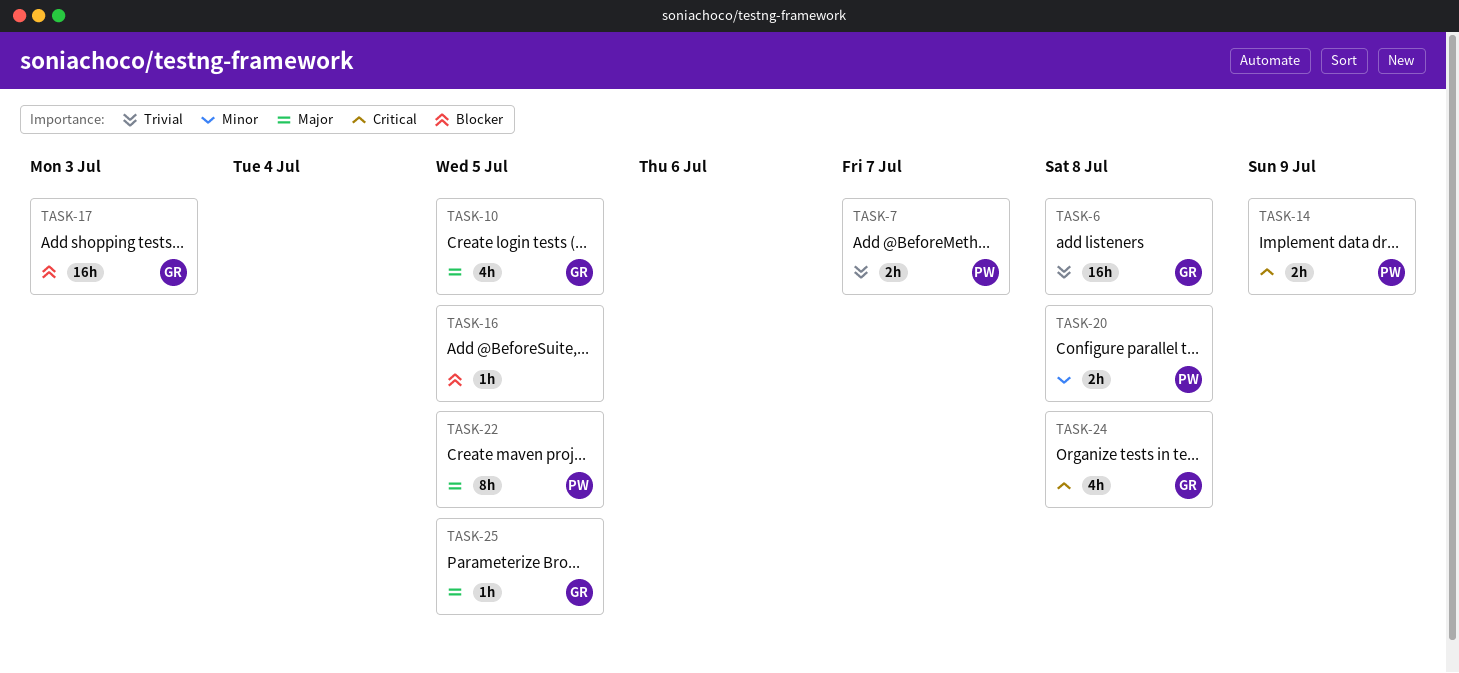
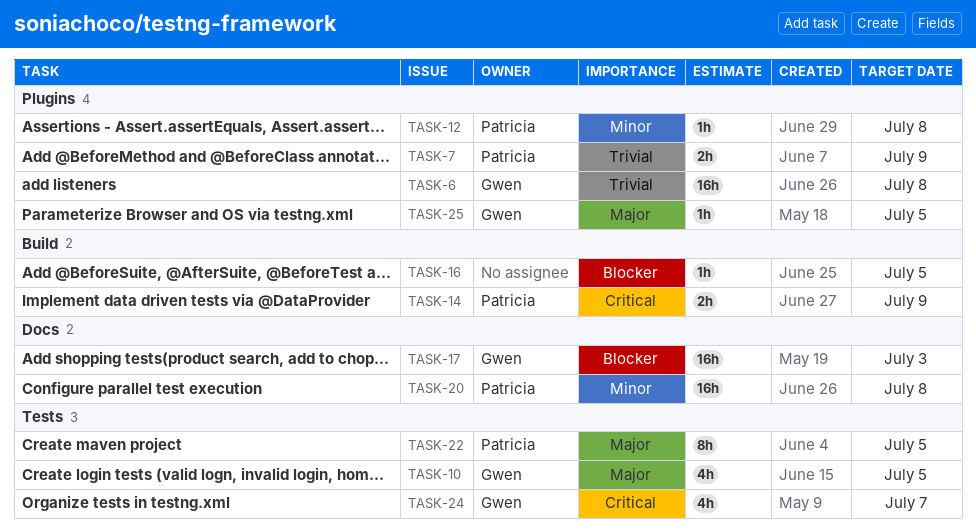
TASK-7, due: Jul 7 -> Jul 9
TASK-12: none -> present
TASK-20, estimate: 2h -> 16h
TASK-24, due: Jul 8 -> Jul 7

